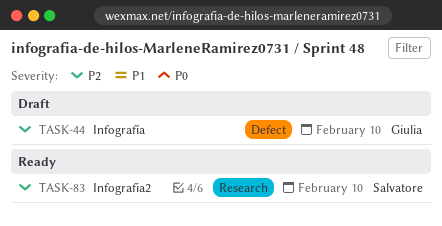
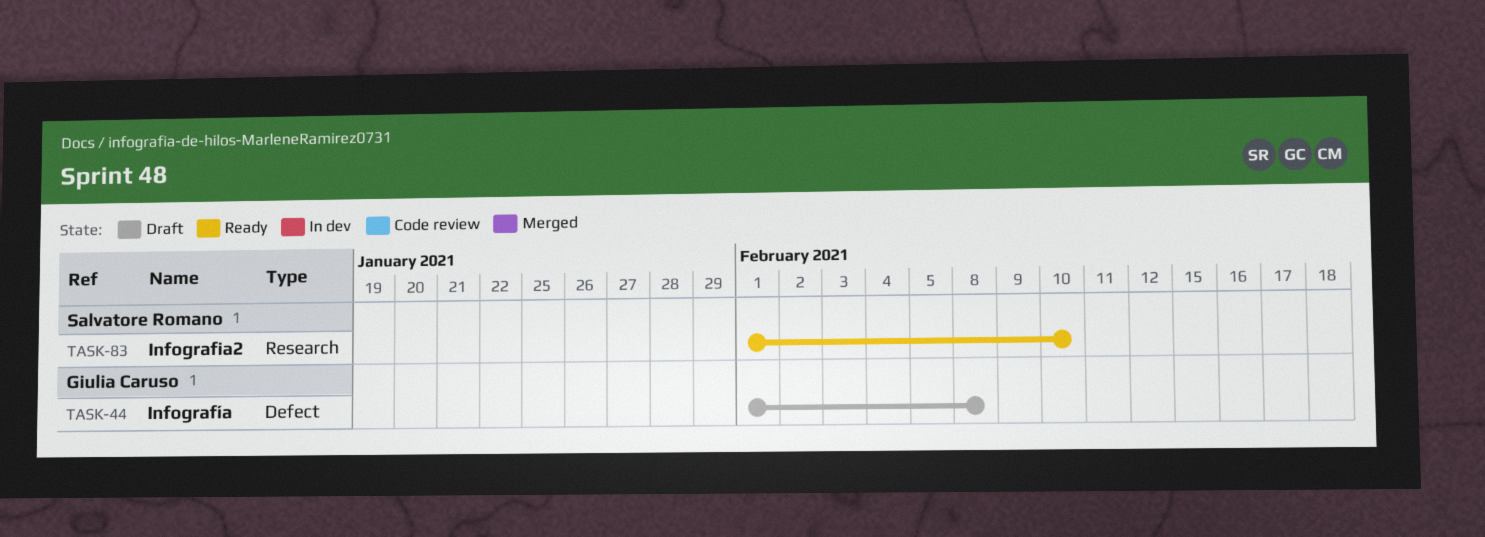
TASK-44, due: Feb 10 -> Feb 8

